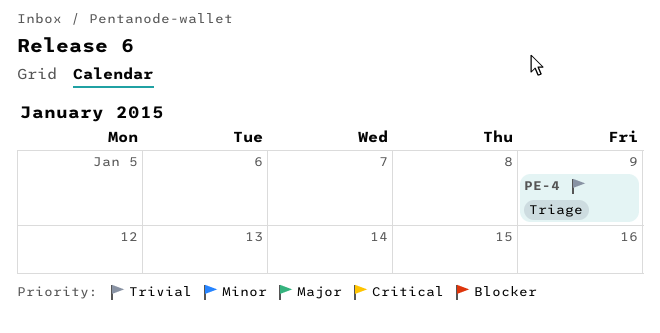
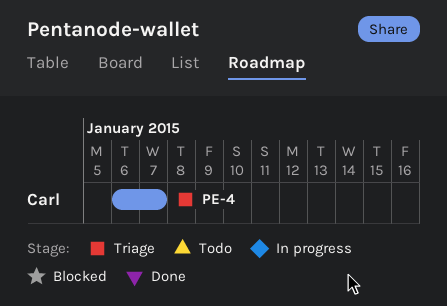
PE-4, due: Jan 9 -> Jan 7

